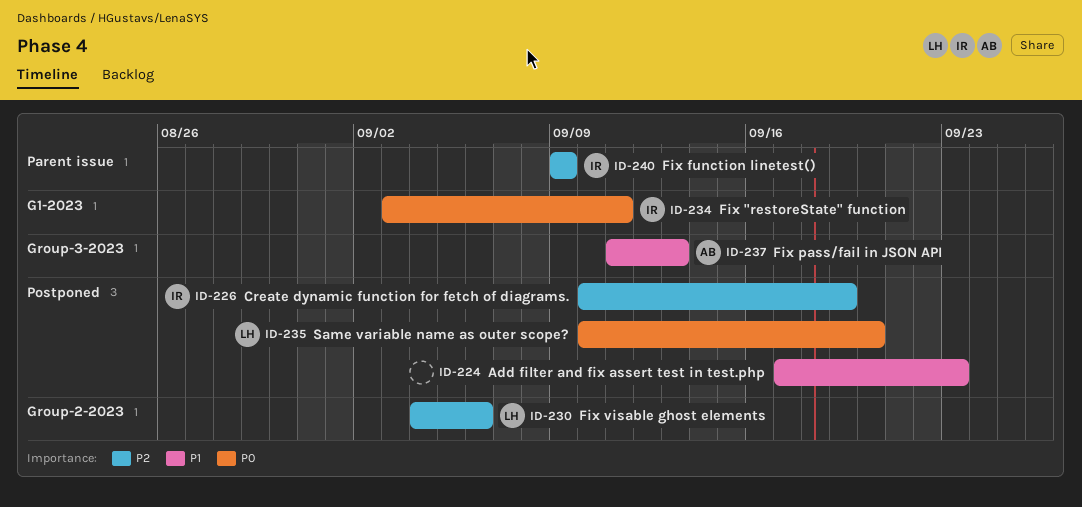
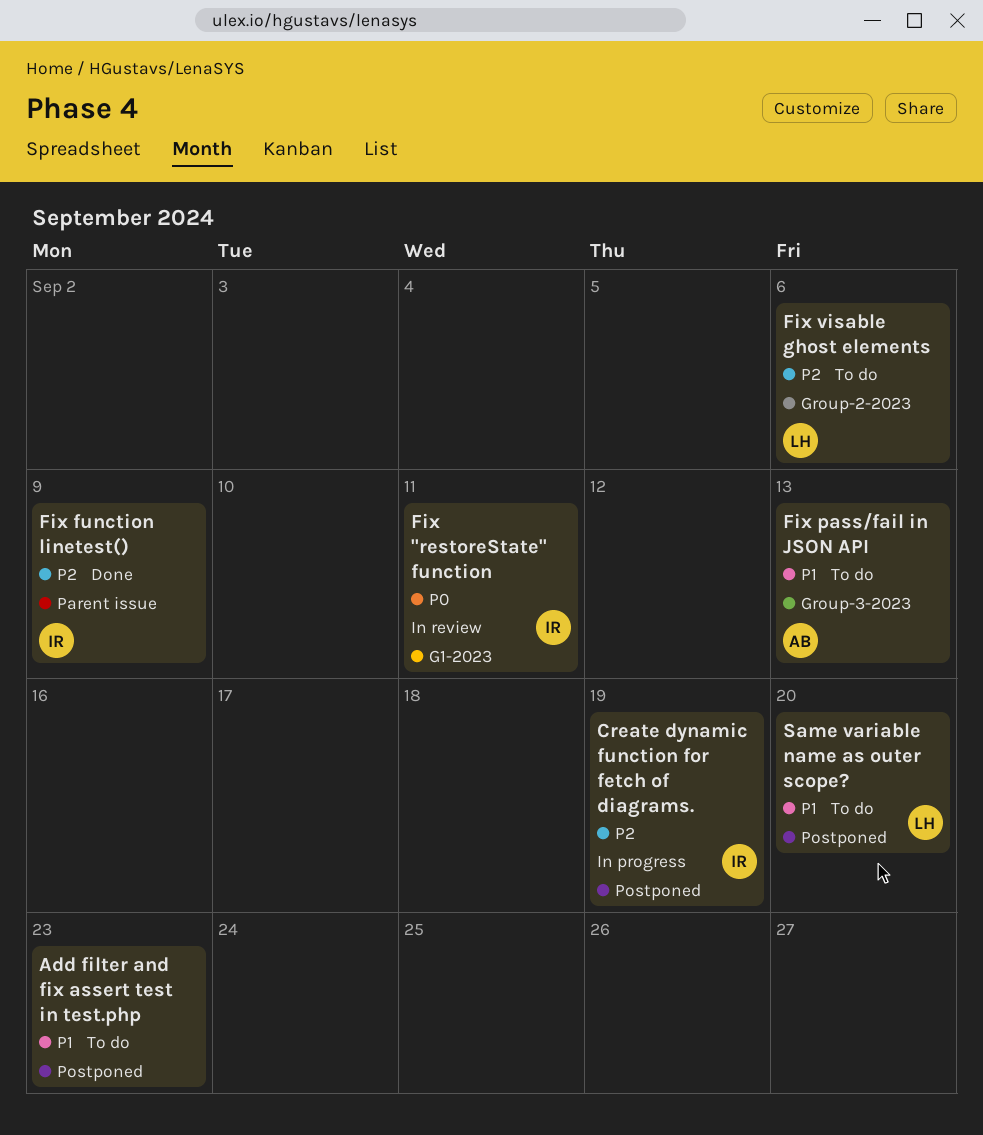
Same variable name as outer scope?, priority: P0 -> P1

